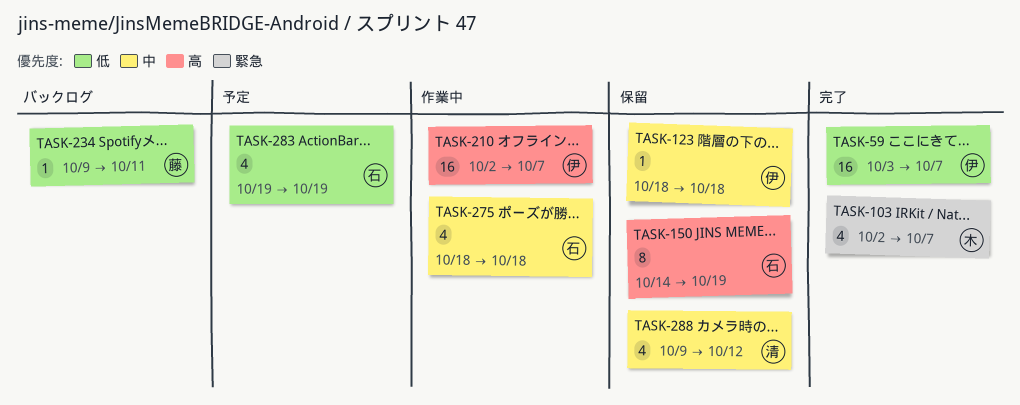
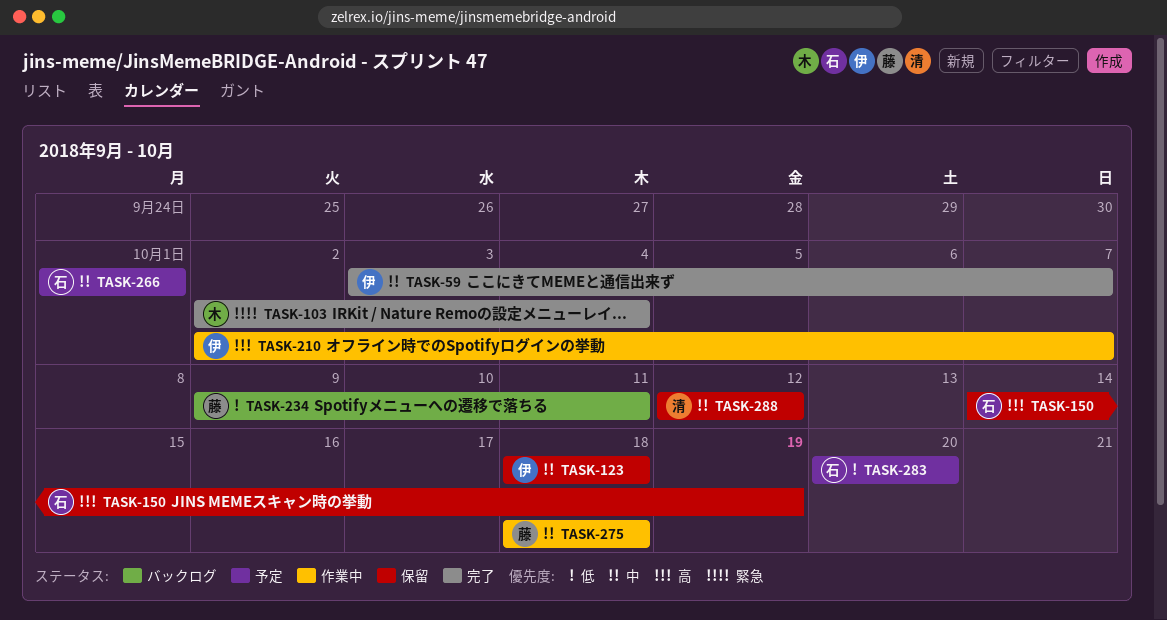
TASK-59, priority: 低 -> 中
TASK-103, due: Oct 7 -> Oct 4
TASK-266: none -> present
TASK-275, owner: 石 -> 藤
TASK-283, start: Oct 19 -> Oct 20
TASK-283, due: Oct 19 -> Oct 20
TASK-288, start: Oct 9 -> Oct 12

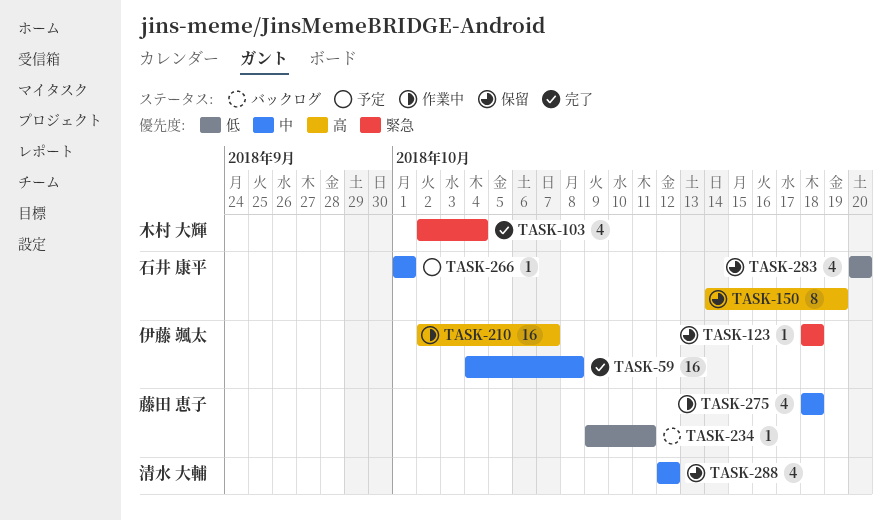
TASK-59, start: Oct 3 -> Oct 4
TASK-59, due: Oct 7 -> Oct 8
TASK-123, priority: 中 -> 緊急
TASK-283, status: 予定 -> 保留

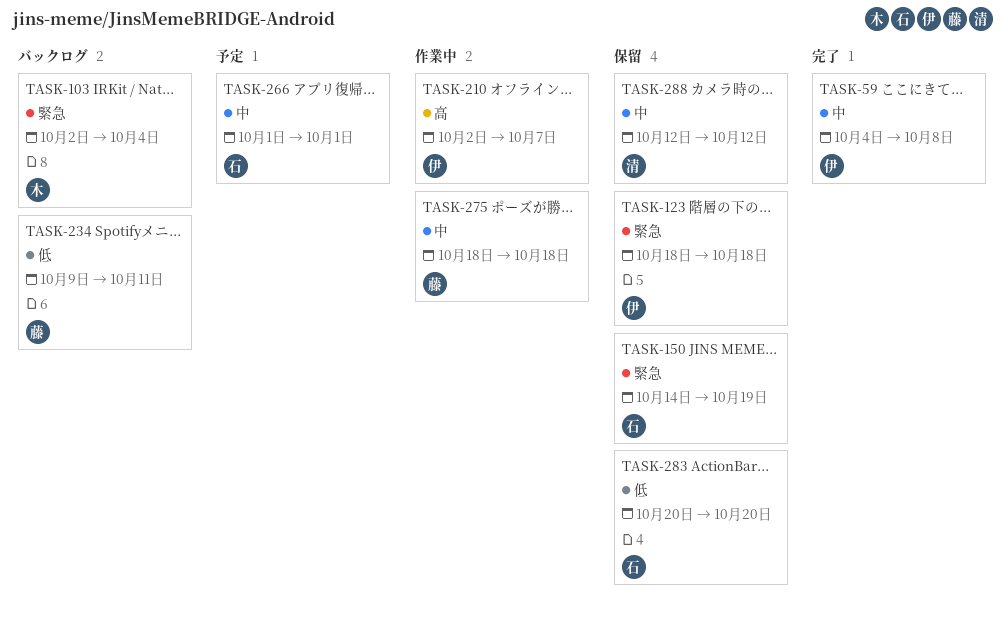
TASK-103, status: 完了 -> バックログ
TASK-150, priority: 高 -> 緊急

